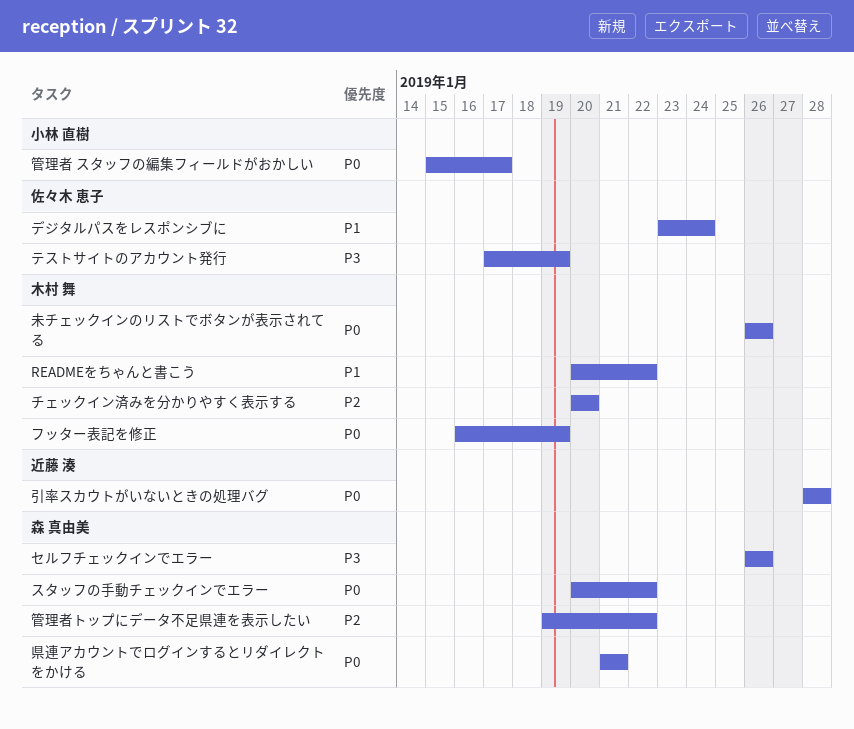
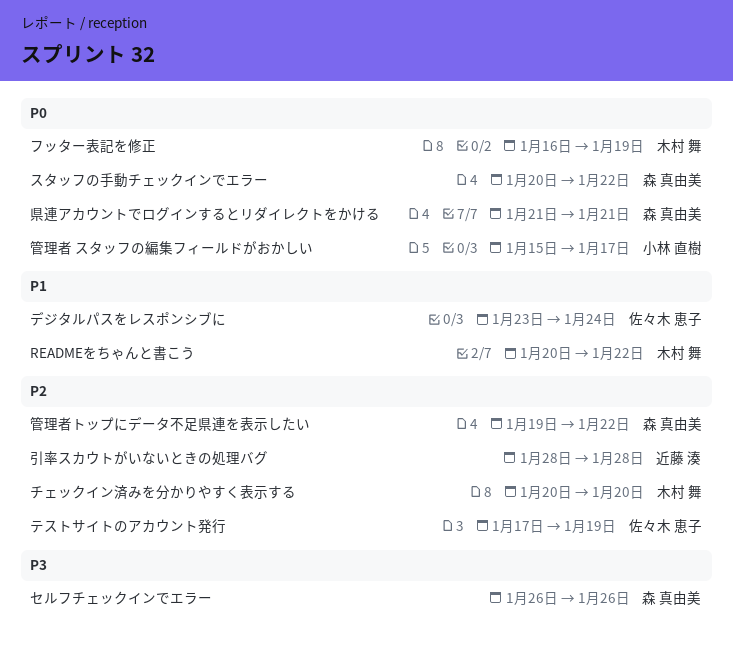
テストサイトのアカウント発行, priority: P3 -> P2
引率スカウトがいないときの処理バグ, priority: P0 -> P2
未チェックインのリストでボタンが表示されてる: present -> none

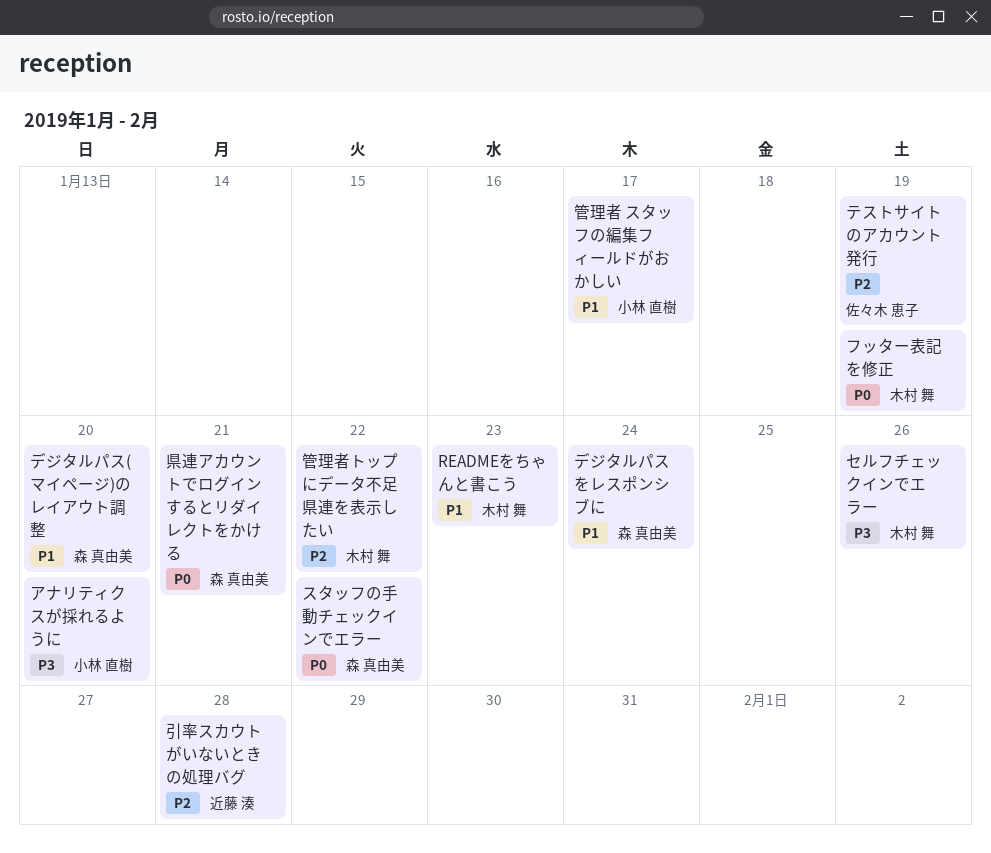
READMEをちゃんと書こう, due: Jan 22 -> Jan 23
アナリティクスが採れるように: none -> present
セルフチェックインでエラー, owner: 森 真由美 -> 木村 舞
チェックイン済みを分かりやすく表示する: present -> none
デジタルパス(マイページ)のレイアウト調整: none -> present
デジタルパスをレスポンシブに, owner: 佐々木 恵子 -> 森 真由美
管理者 スタッフの編集フィールドがおかしい, priority: P0 -> P1
管理者トップにデータ不足県連を表示したい, owner: 森 真由美 -> 木村 舞

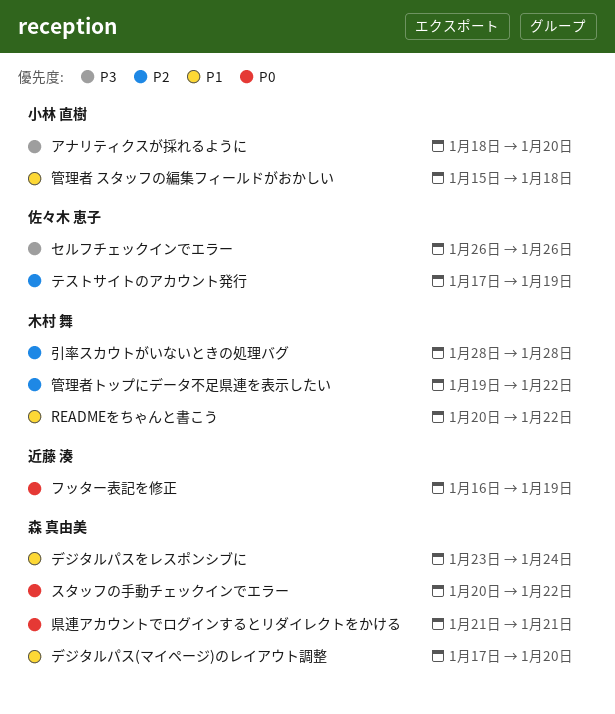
READMEをちゃんと書こう, due: Jan 23 -> Jan 22
セルフチェックインでエラー, owner: 木村 舞 -> 佐々木 恵子
フッター表記を修正, owner: 木村 舞 -> 近藤 湊
引率スカウトがいないときの処理バグ, owner: 近藤 湊 -> 木村 舞
管理者 スタッフの編集フィールドがおかしい, due: Jan 17 -> Jan 18

